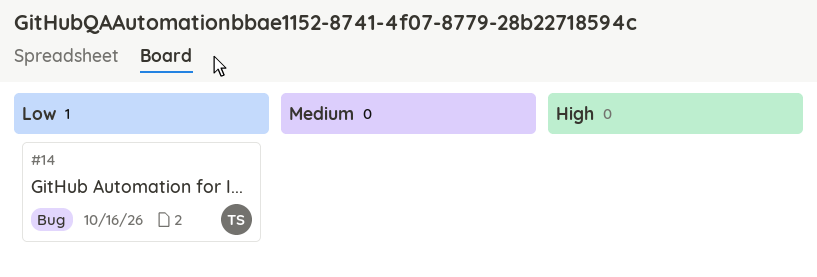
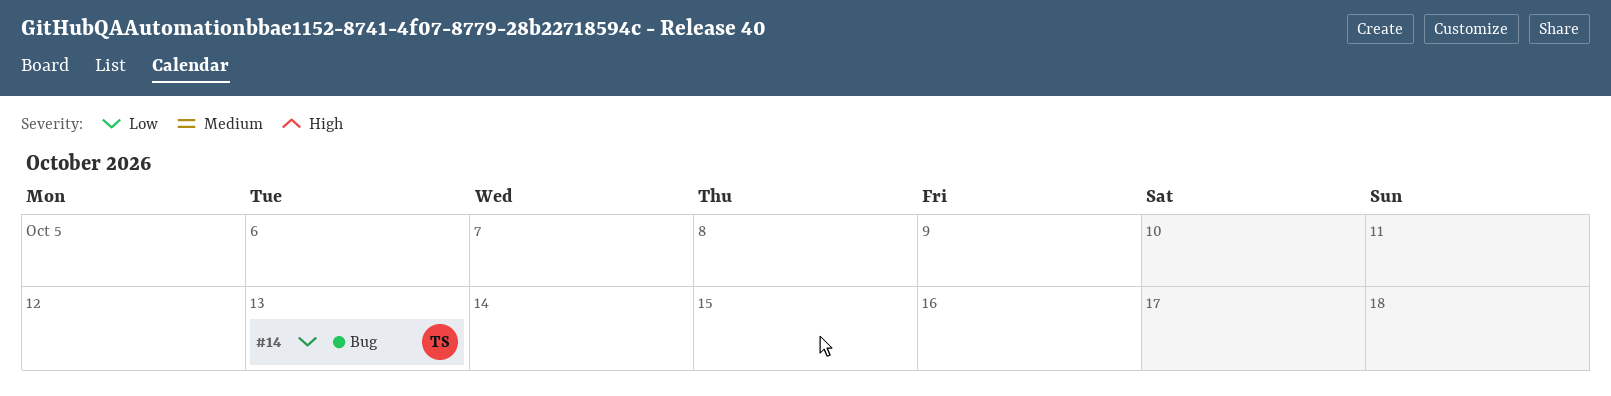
#14, due: Oct 16 -> Oct 13

